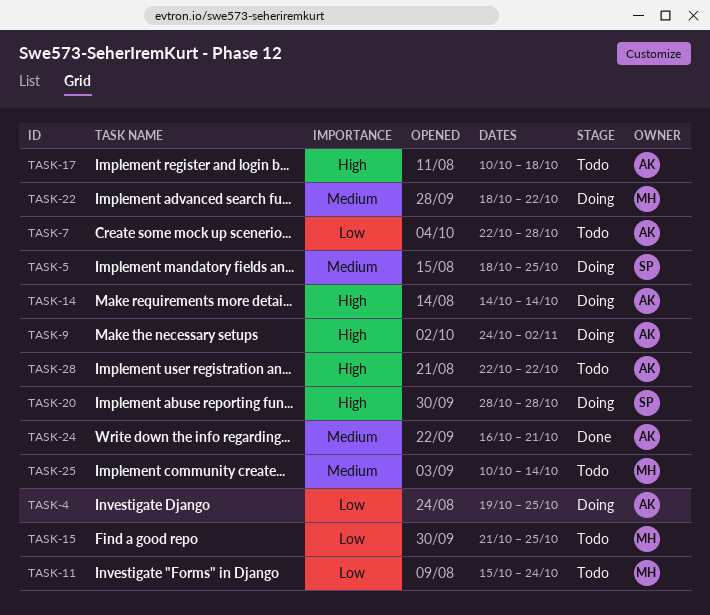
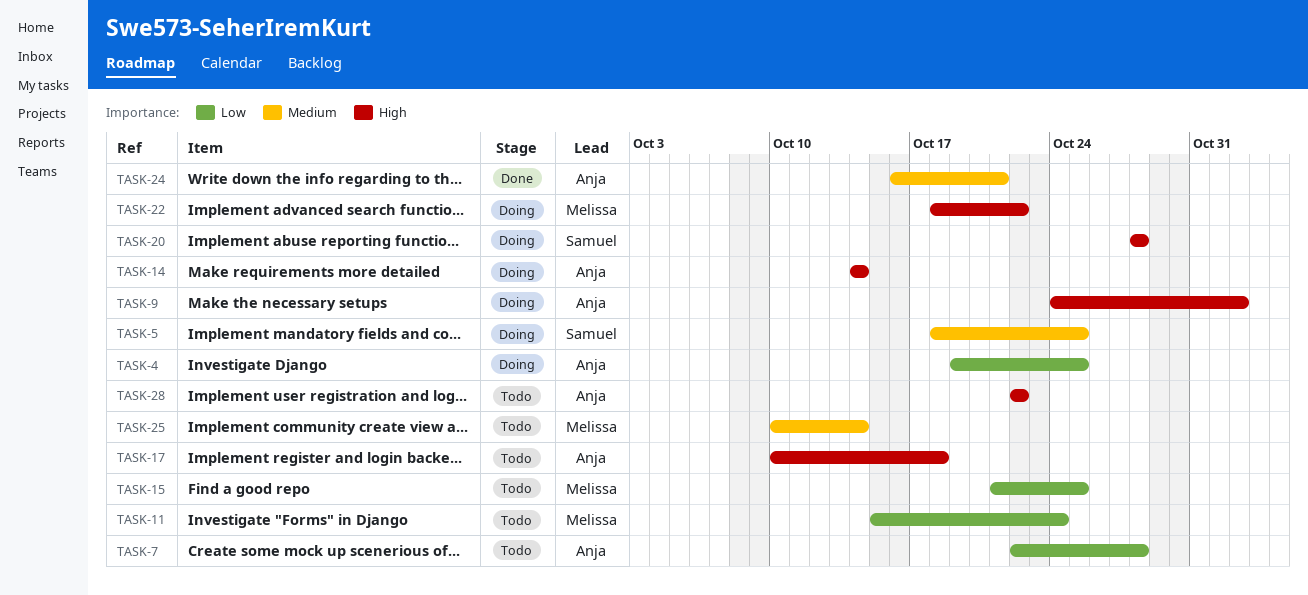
TASK-22, priority: Medium -> High

